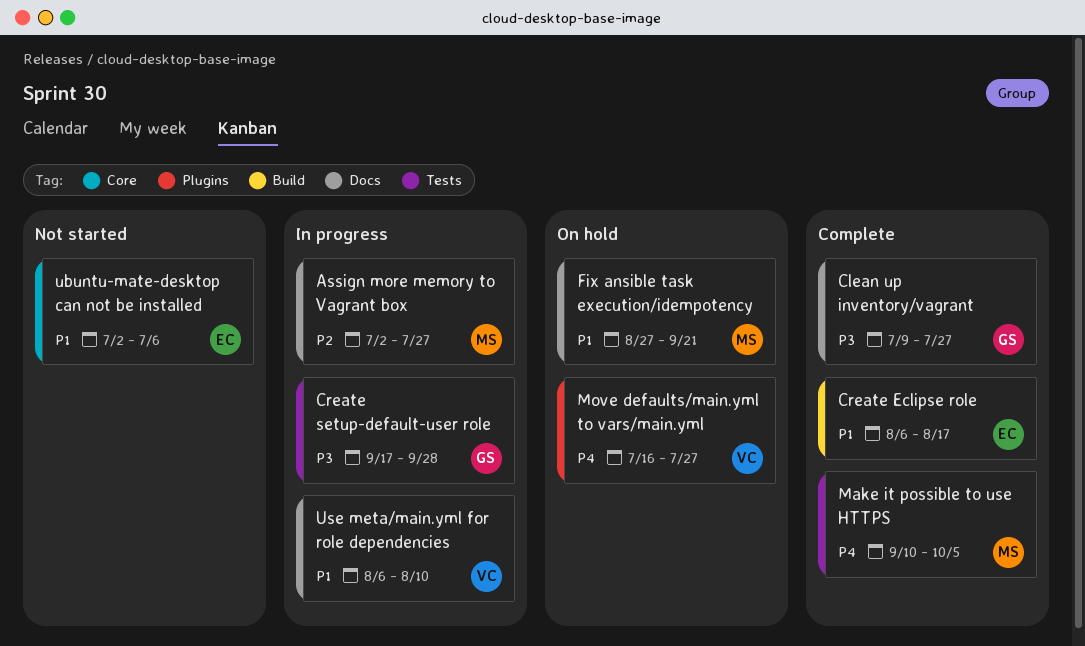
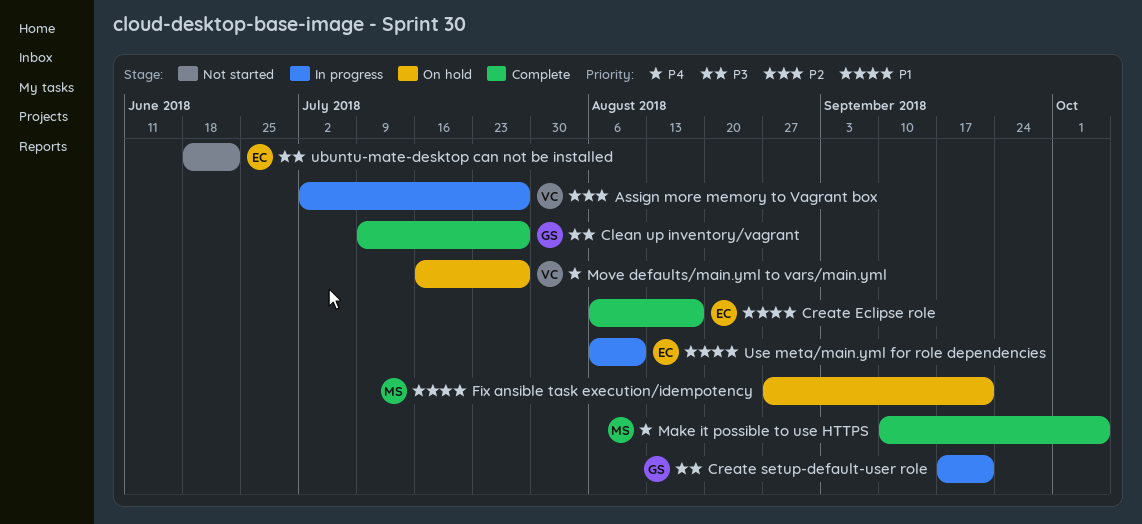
Assign more memory to Vagrant box, owner: MS -> VC
Create setup-default-user role, due: Sep 28 -> Sep 21
ubuntu-mate-desktop can not be installed, priority: P1 -> P3
ubuntu-mate-desktop can not be installed, start: Jul 2 -> Jun 18
ubuntu-mate-desktop can not be installed, due: Jul 6 -> Jun 22
Use meta/main.yml for role dependencies, owner: VC -> EC

